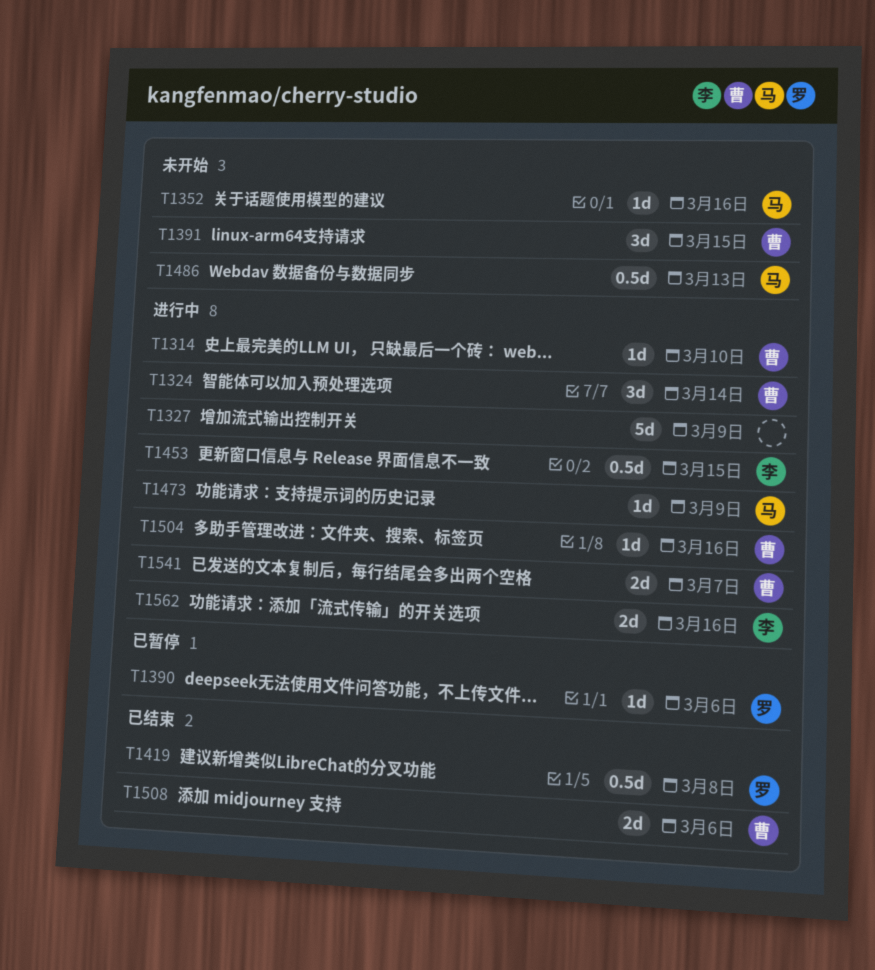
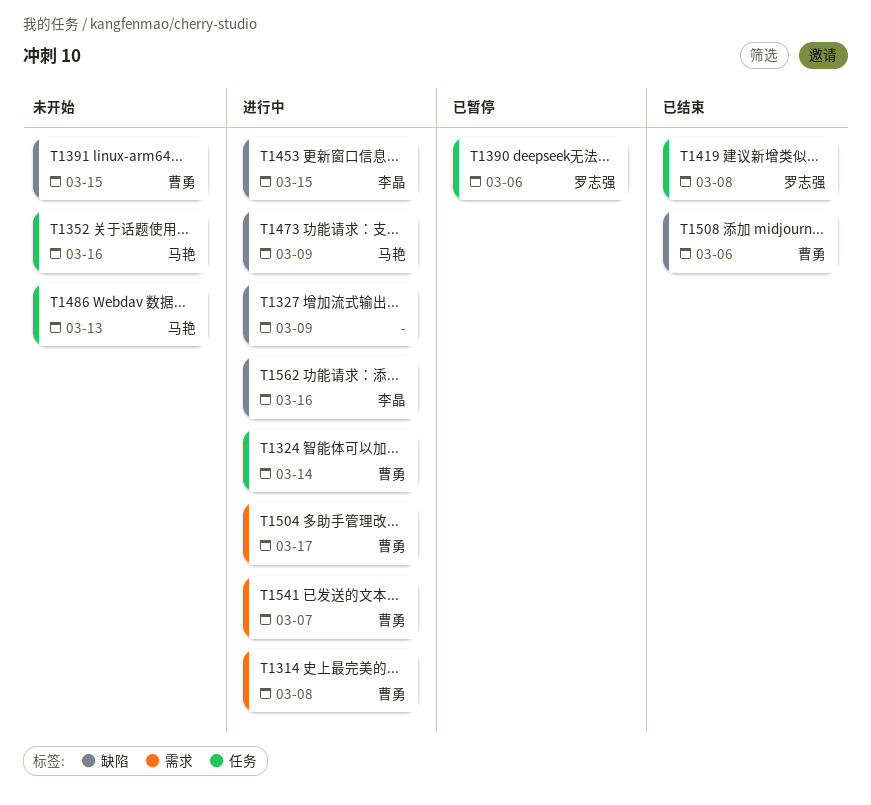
T1314, due: Mar 10 -> Mar 8
T1504, due: Mar 16 -> Mar 17

